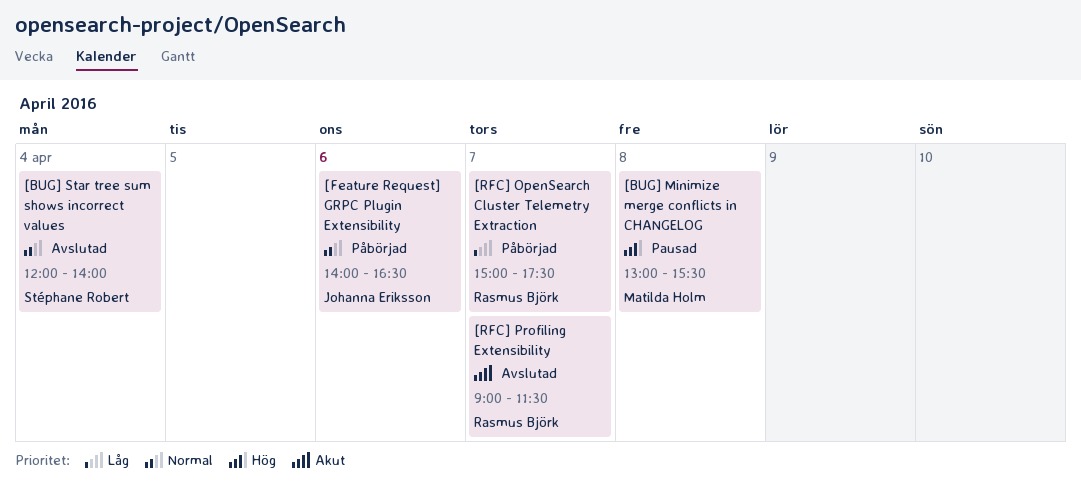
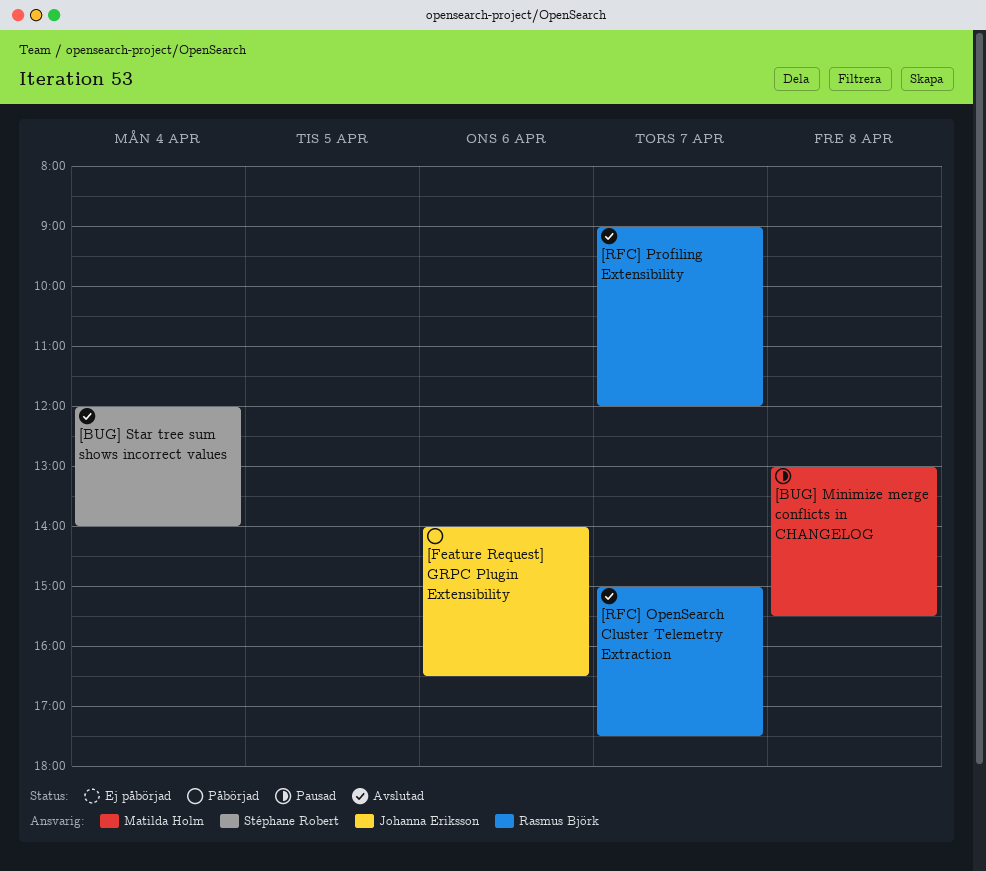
[RFC] OpenSearch Cluster Telemetry Extraction, status: Påbörjad -> Avslutad
[RFC] Profiling Extensibility, ends: 11:30 -> 12:00

